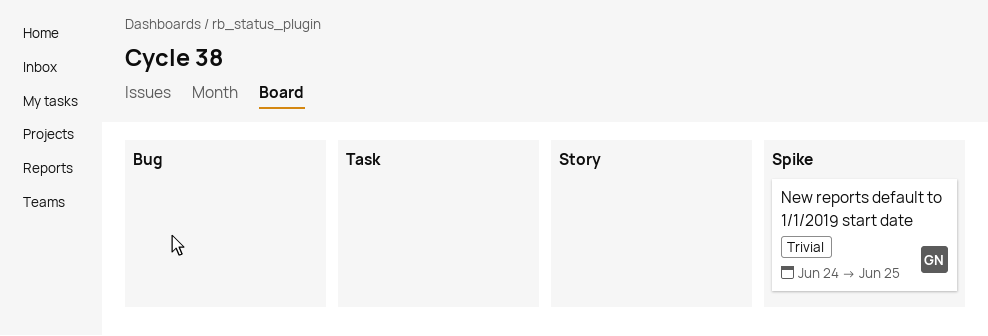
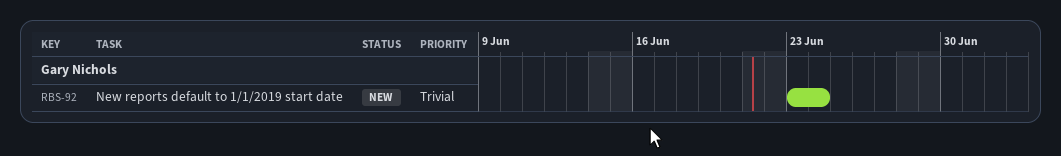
New reports default to 1/1/2019 start date, start: Jun 24 -> Jun 23
New reports default to 1/1/2019 start date, due: Jun 25 -> Jun 24

